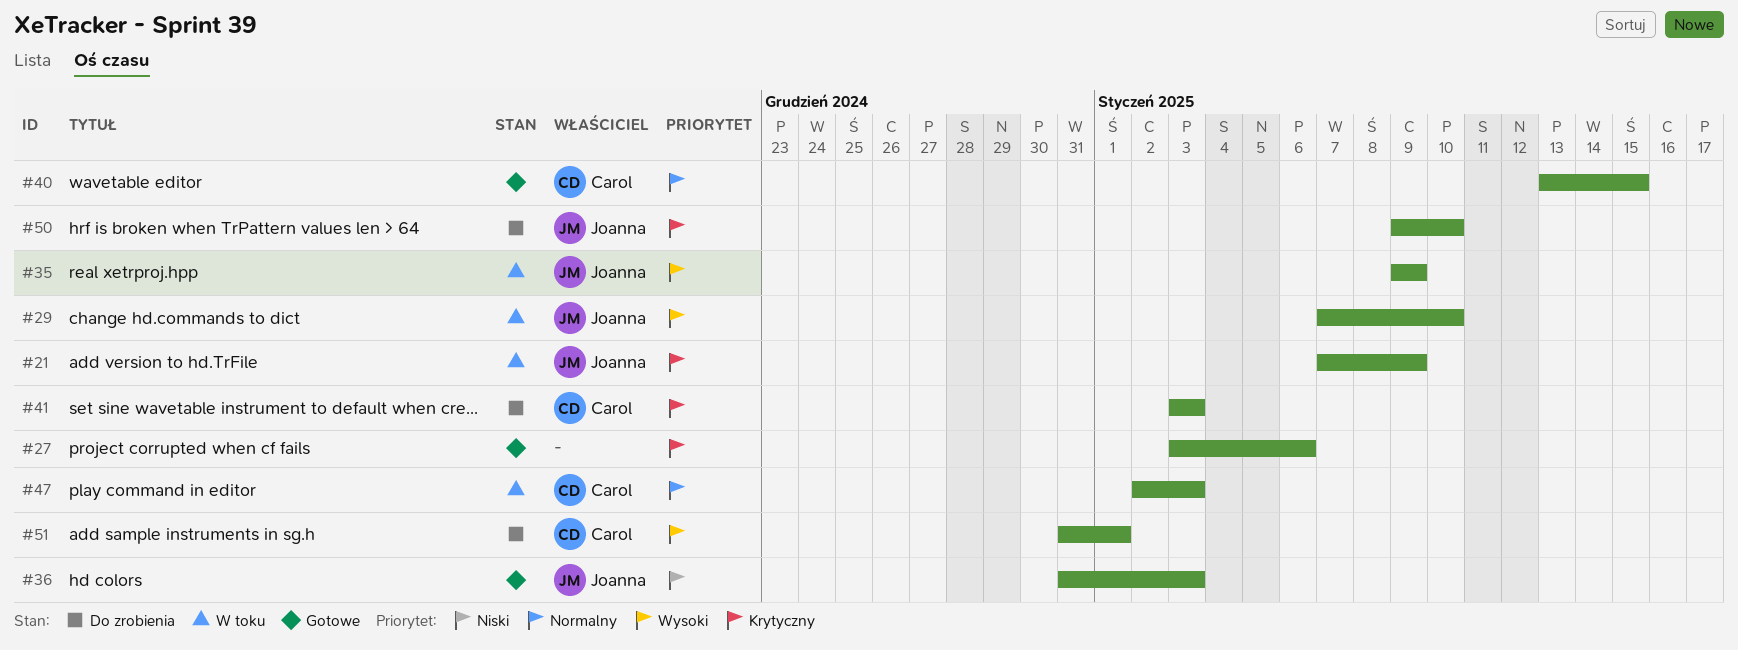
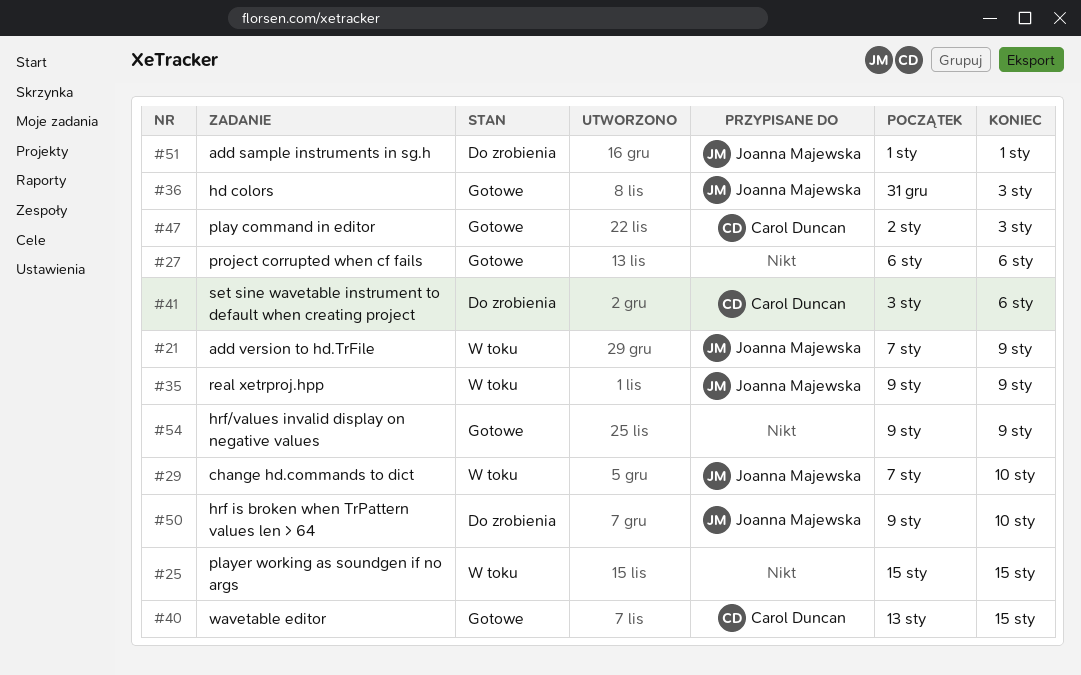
#25: none -> present
#27, start: Jan 3 -> Jan 6
#41, due: Jan 3 -> Jan 6
#47, status: W toku -> Gotowe
#51, owner: Carol Duncan -> Joanna Majewska
#51, start: Dec 31 -> Jan 1
#54: none -> present

